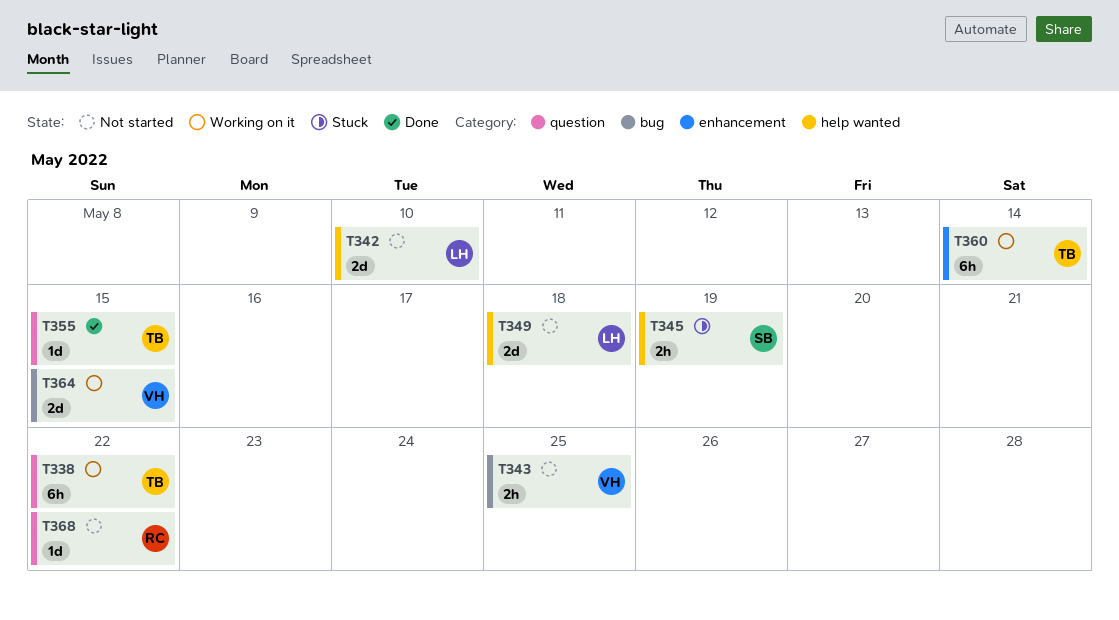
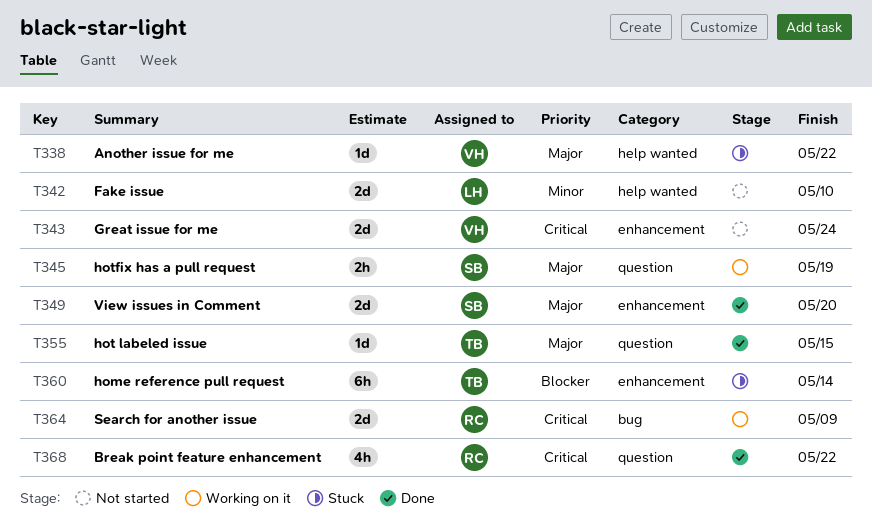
T338, status: Working on it -> Stuck
T338, owner: TB -> VH
T338, label: question -> help wanted
T338, estimate: 6h -> 1d
T343, label: bug -> enhancement
T343, estimate: 2h -> 2d
T343, due: May 25 -> May 24
T345, status: Stuck -> Working on it
T345, label: help wanted -> question
T349, status: Not started -> Done
T349, owner: LH -> SB
T349, label: help wanted -> enhancement
T349, due: May 18 -> May 20
T360, status: Working on it -> Stuck
T364, owner: VH -> RC
T364, due: May 15 -> May 9
T368, status: Not started -> Done
T368, estimate: 1d -> 4h

